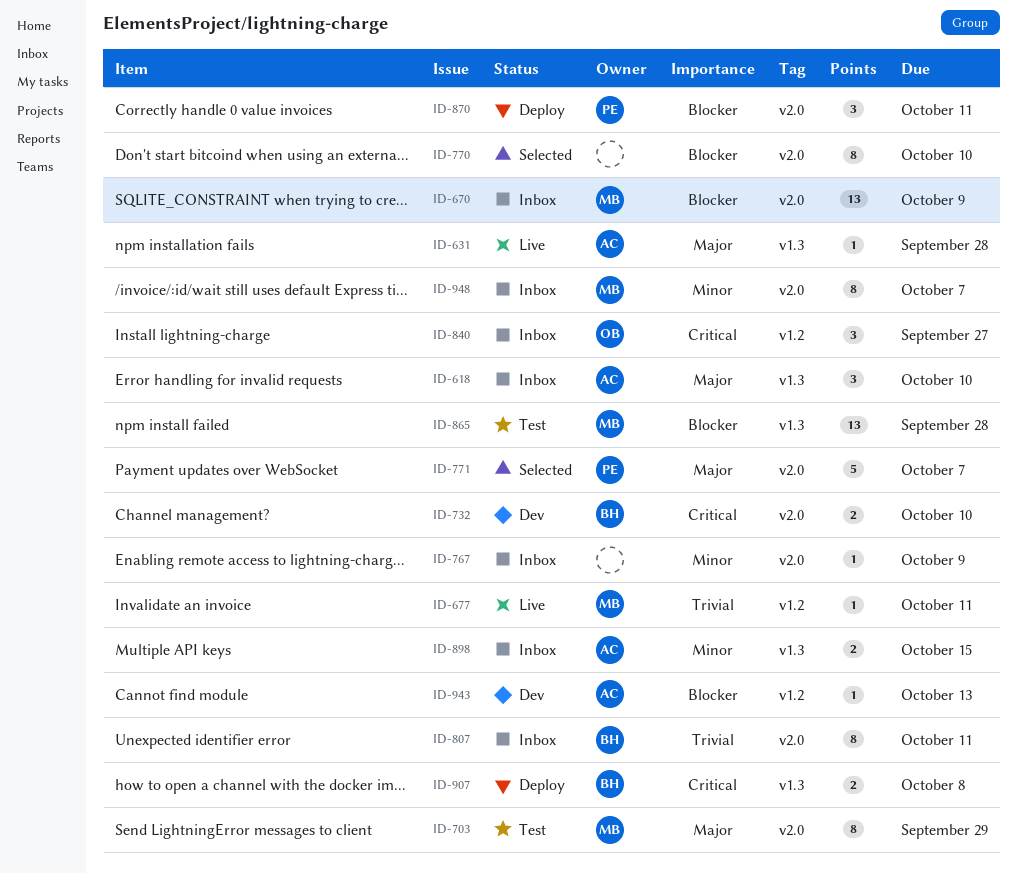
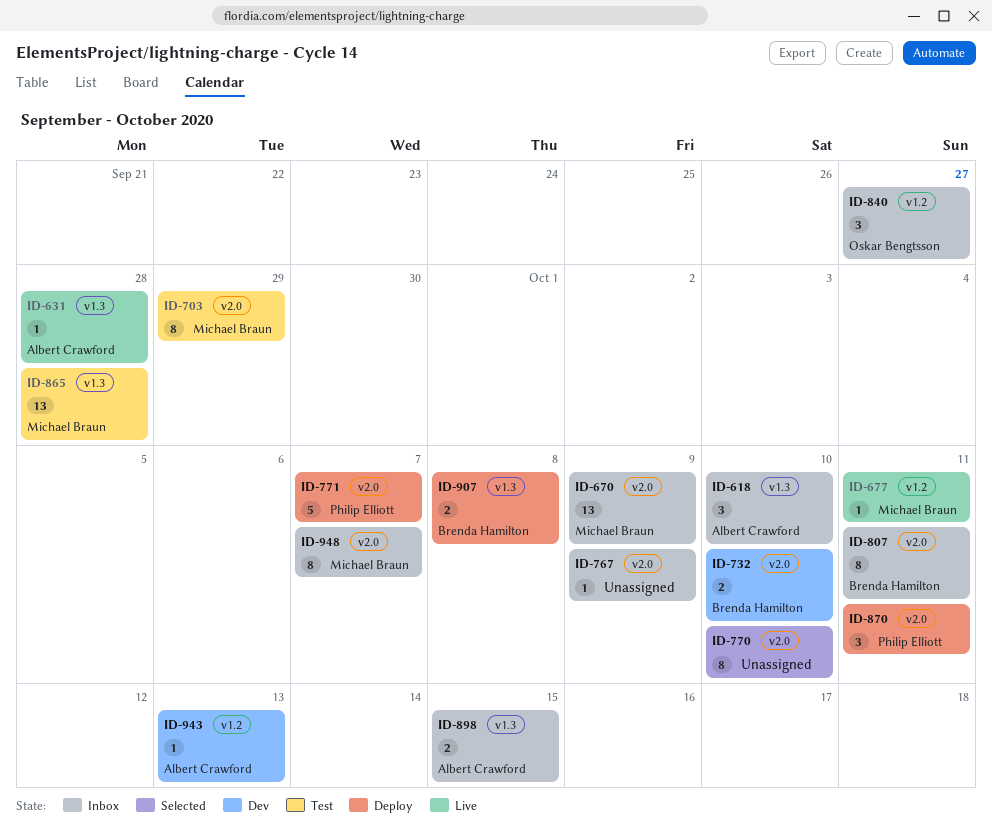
ID-771, status: Selected -> Deploy

